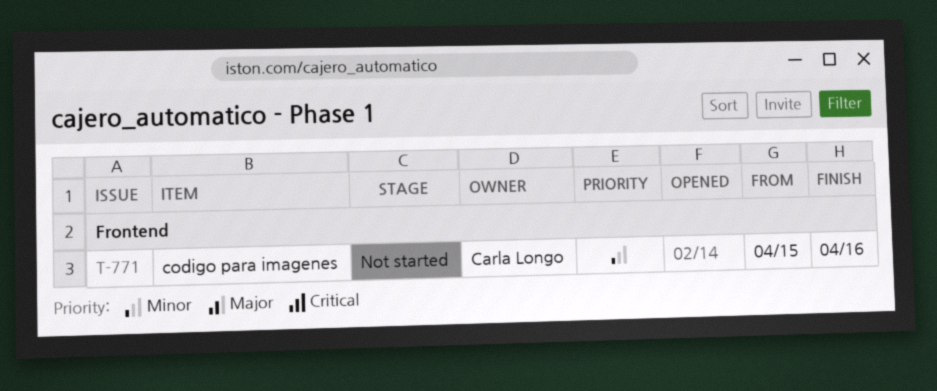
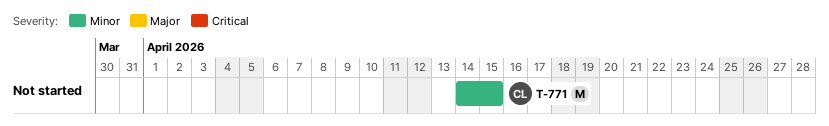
T-771, start: Apr 15 -> Apr 14
T-771, due: Apr 16 -> Apr 15

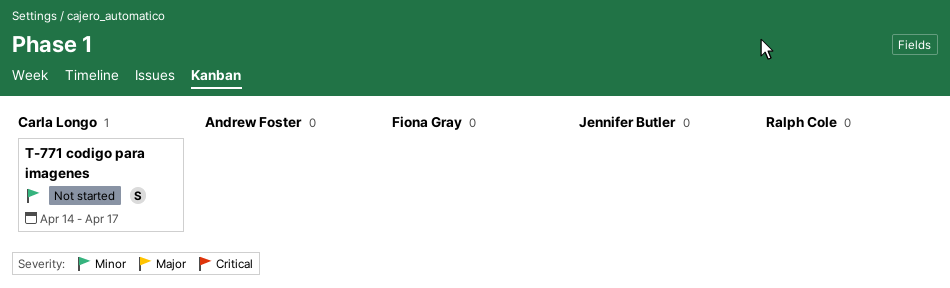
T-771, estimate: M -> S
T-771, due: Apr 15 -> Apr 17

